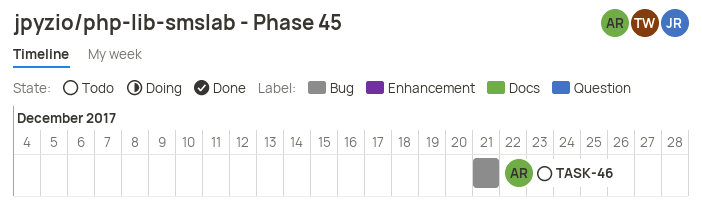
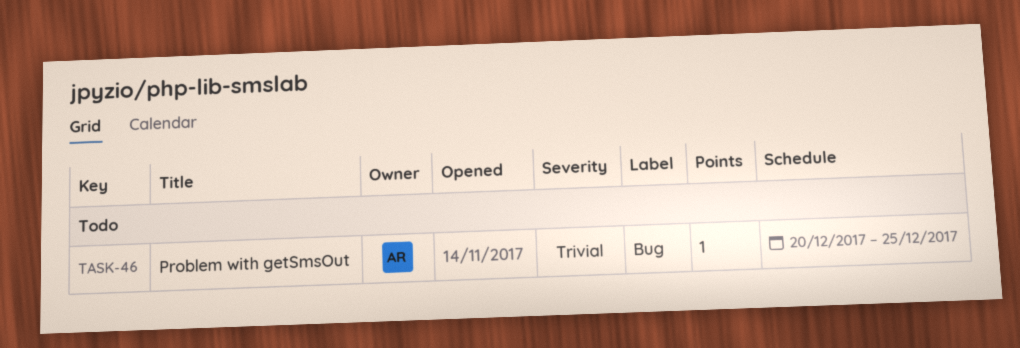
TASK-46, start: Dec 21 -> Dec 20
TASK-46, due: Dec 21 -> Dec 25

